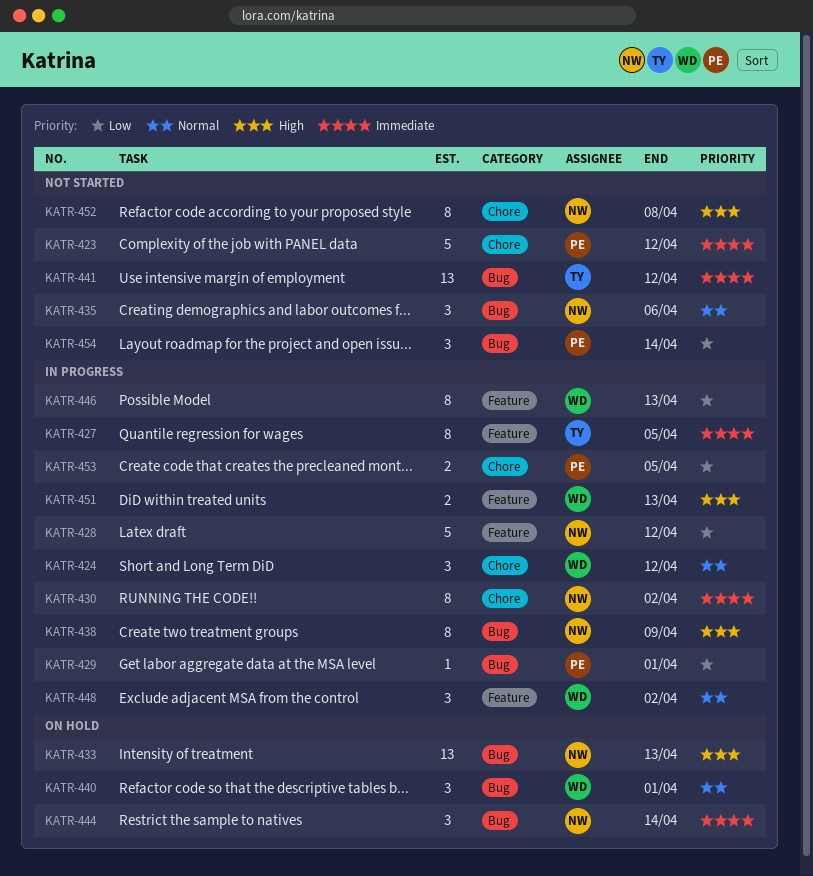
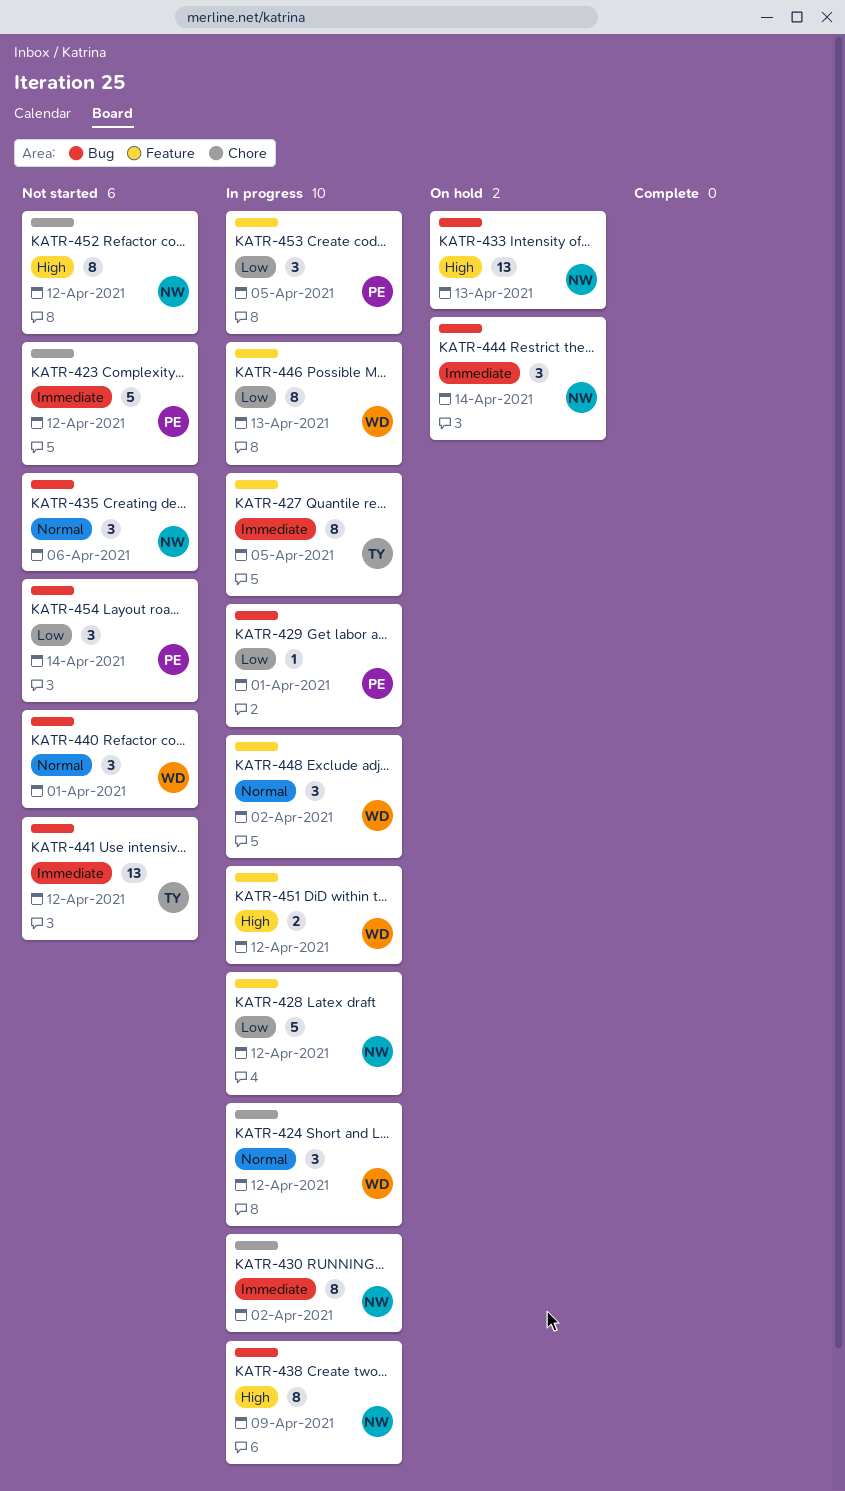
KATR-440, status: On hold -> Not started
KATR-451, due: Apr 13 -> Apr 12
KATR-452, due: Apr 8 -> Apr 12
KATR-453, label: Chore -> Feature
KATR-453, estimate: 2 -> 3

